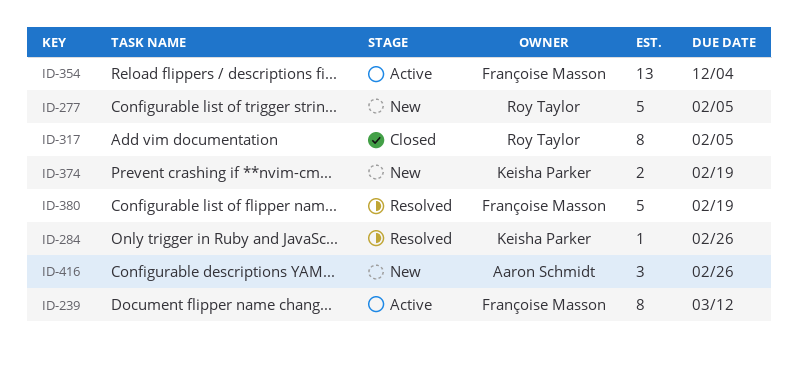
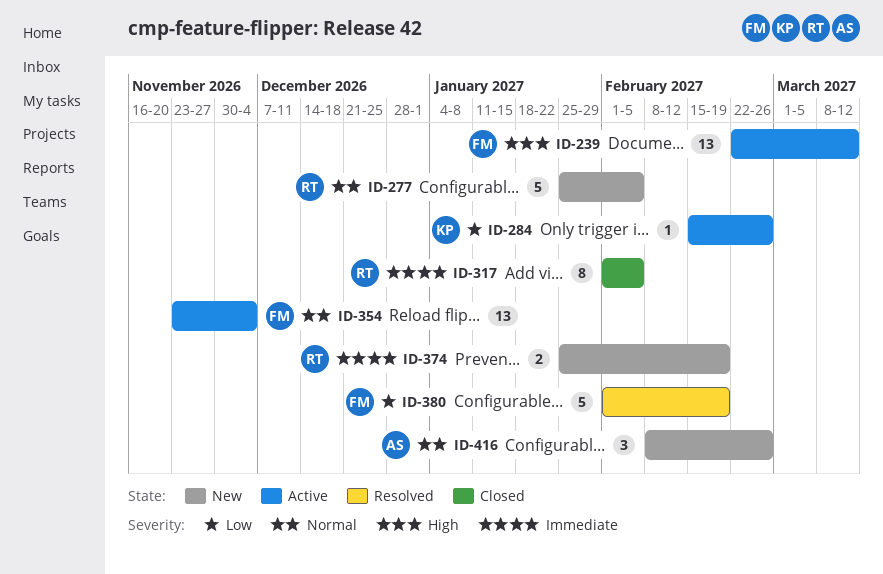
ID-239, estimate: 8 -> 13
ID-284, status: Resolved -> Active
ID-374, owner: Keisha Parker -> Roy Taylor

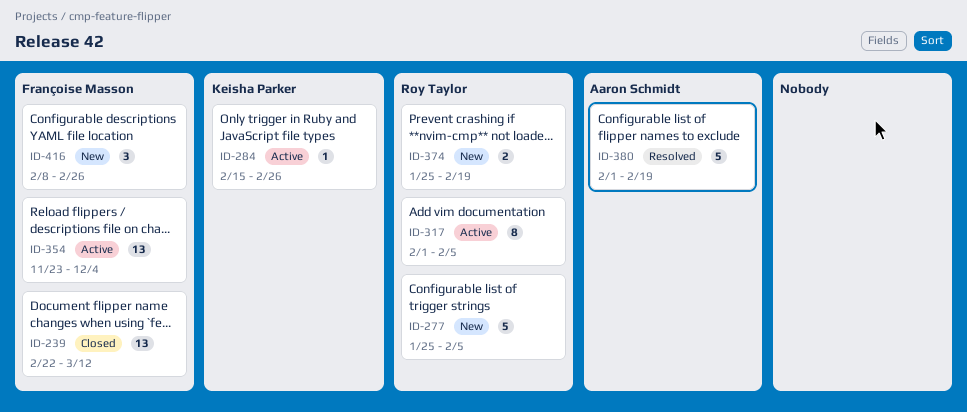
ID-239, status: Active -> Closed
ID-317, status: Closed -> Active
ID-380, owner: Françoise Masson -> Aaron Schmidt
ID-416, owner: Aaron Schmidt -> Françoise Masson

